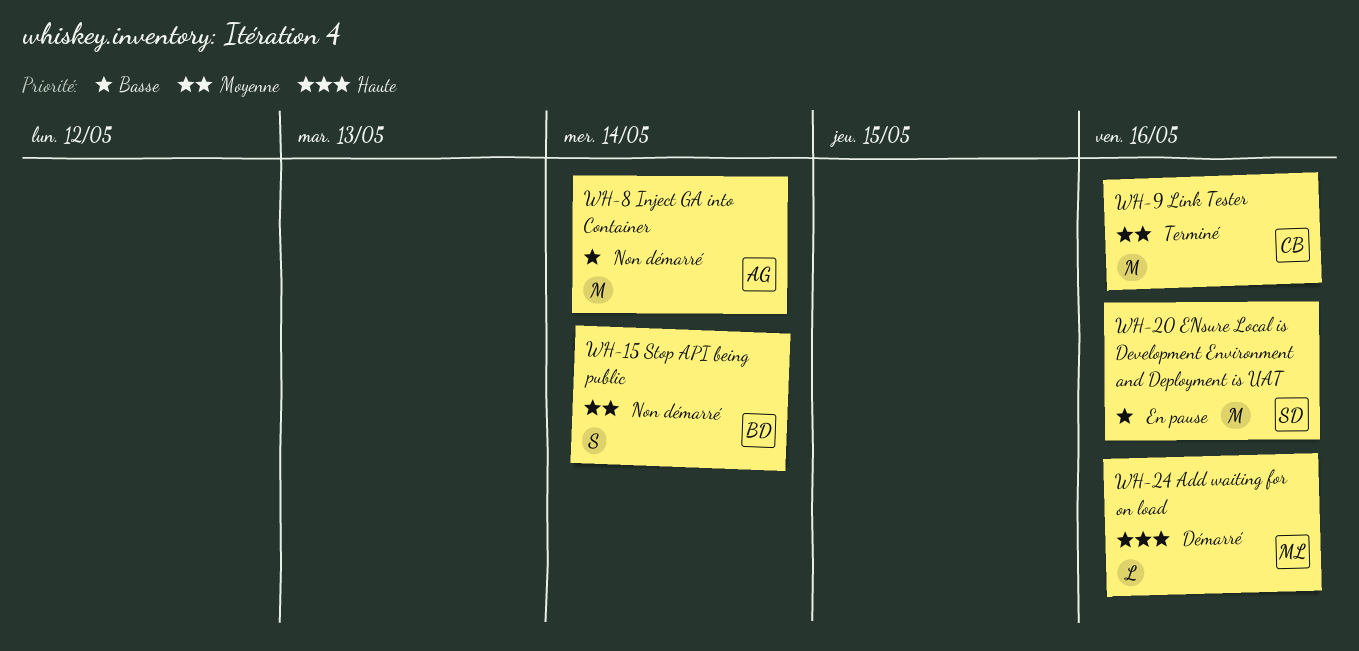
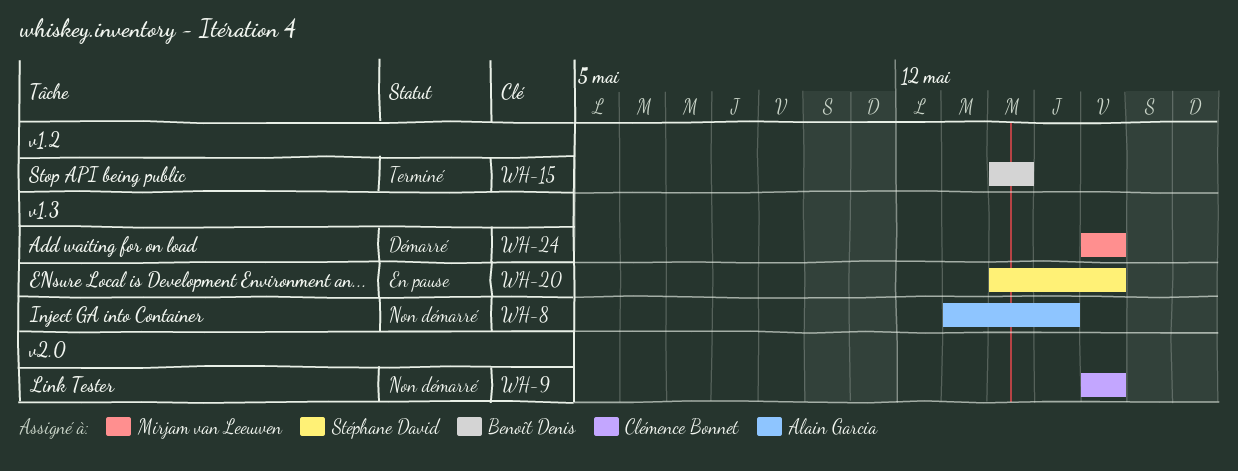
WH-8, due: May 14 -> May 15
WH-9, status: Terminé -> Non démarré
WH-15, status: Non démarré -> Terminé

